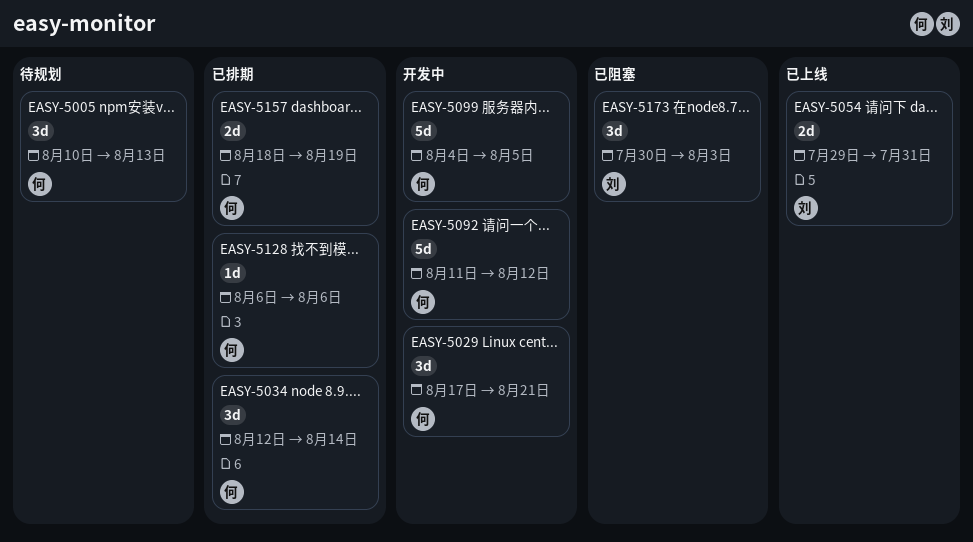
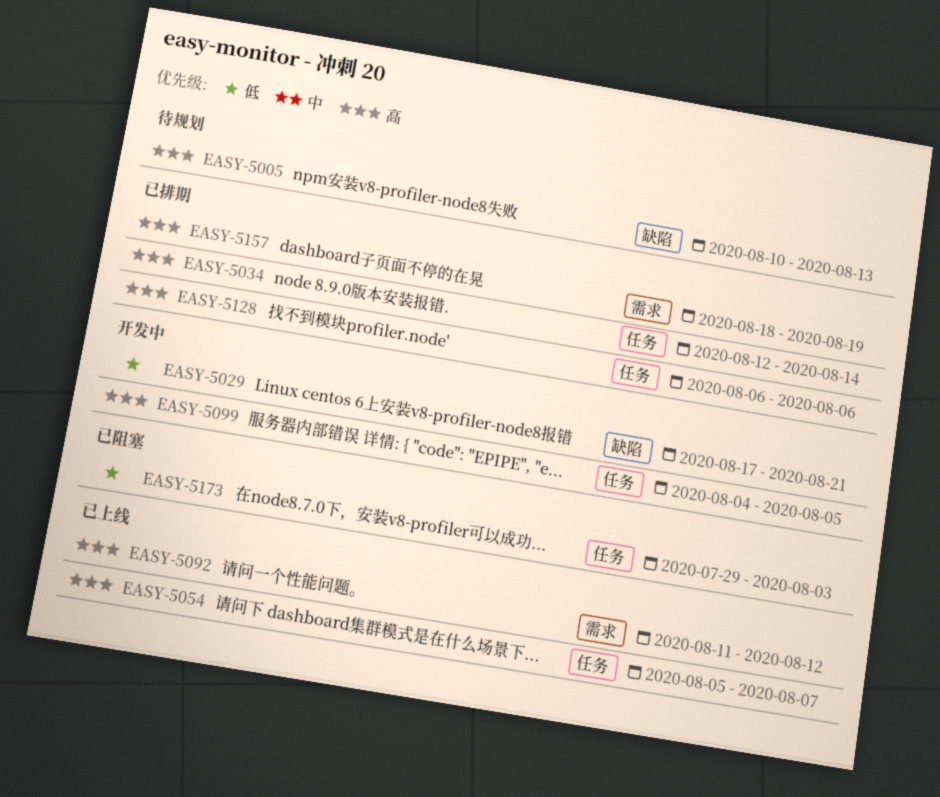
EASY-5054, start: Jul 29 -> Aug 5
EASY-5054, due: Jul 31 -> Aug 7
EASY-5092, status: 开发中 -> 已上线
EASY-5173, start: Jul 30 -> Jul 29

